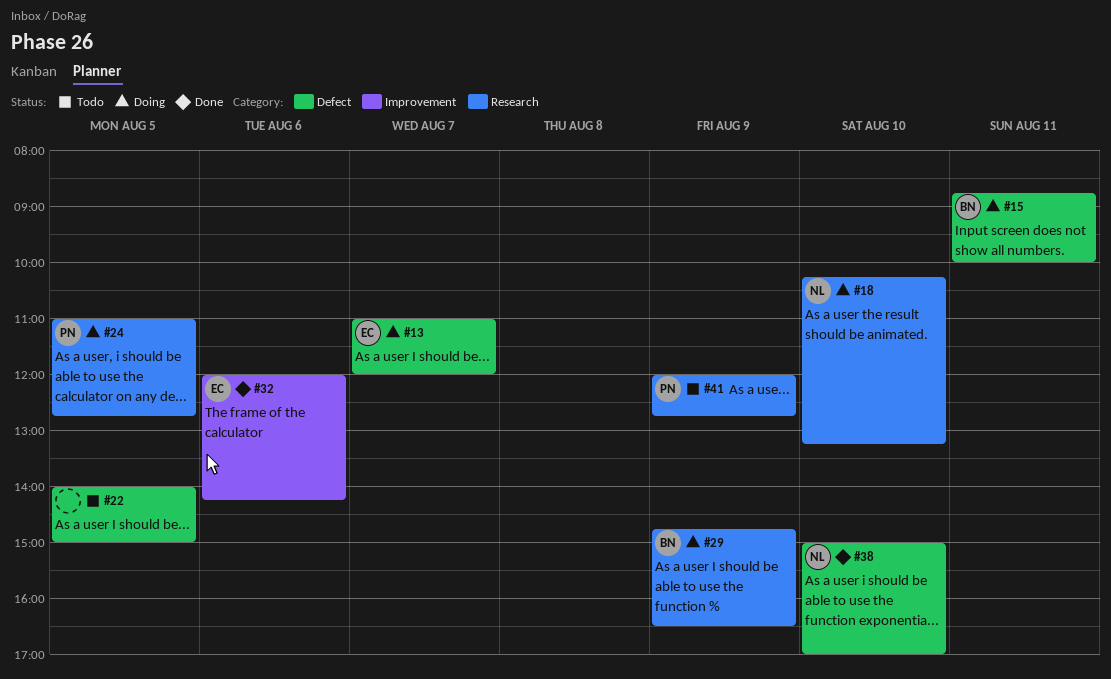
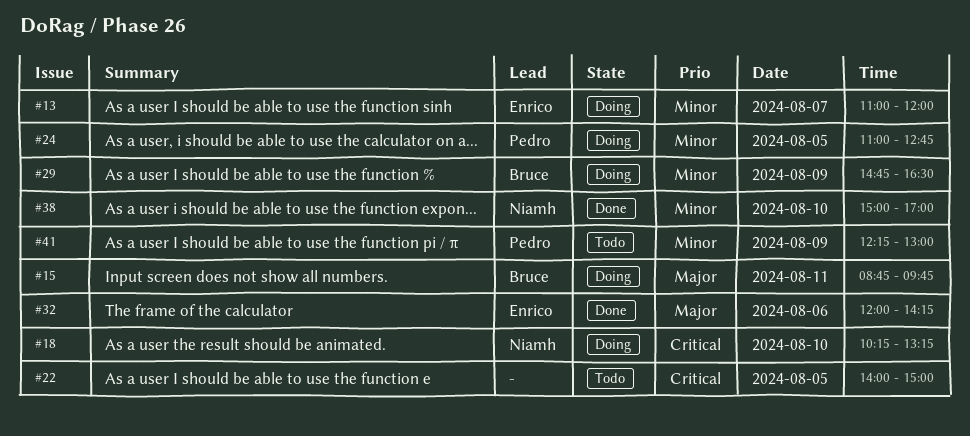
#15, ends: 10:00 -> 09:45
#41, begins: 12:00 -> 12:15
#41, ends: 12:45 -> 13:00

